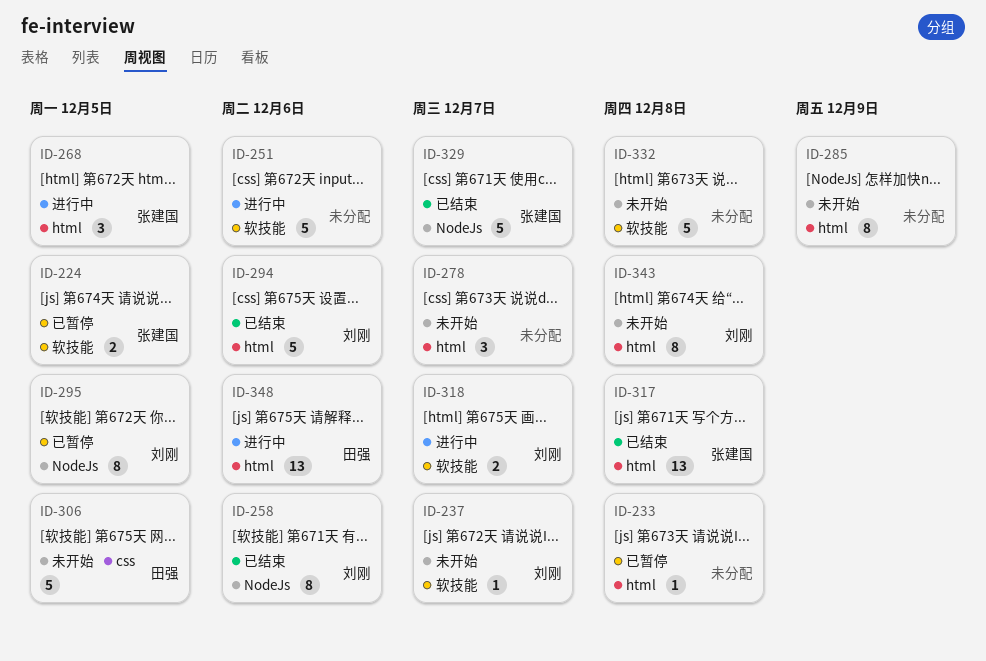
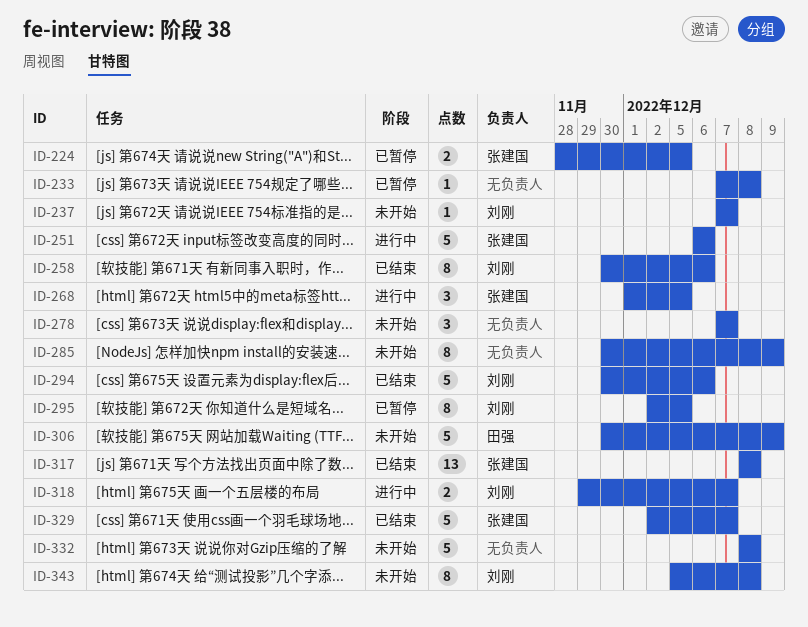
ID-251, owner: none -> 张建国
ID-306, due: Dec 5 -> Dec 9
ID-348: present -> none

